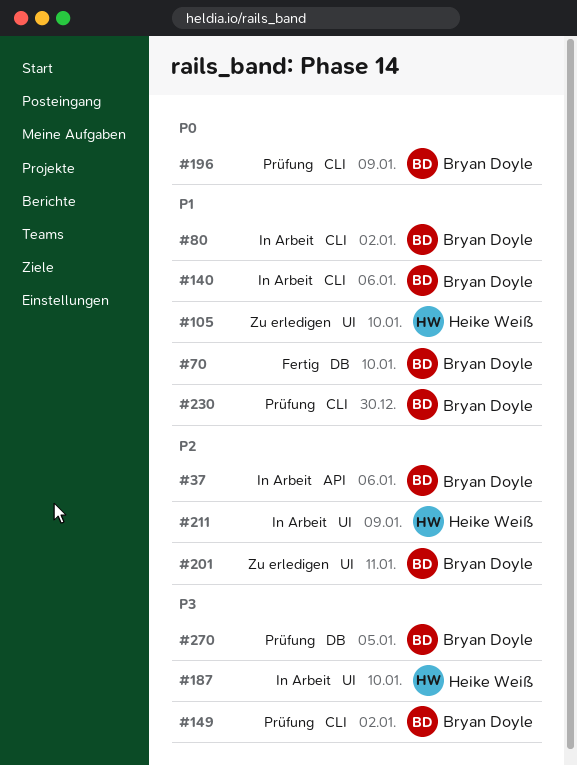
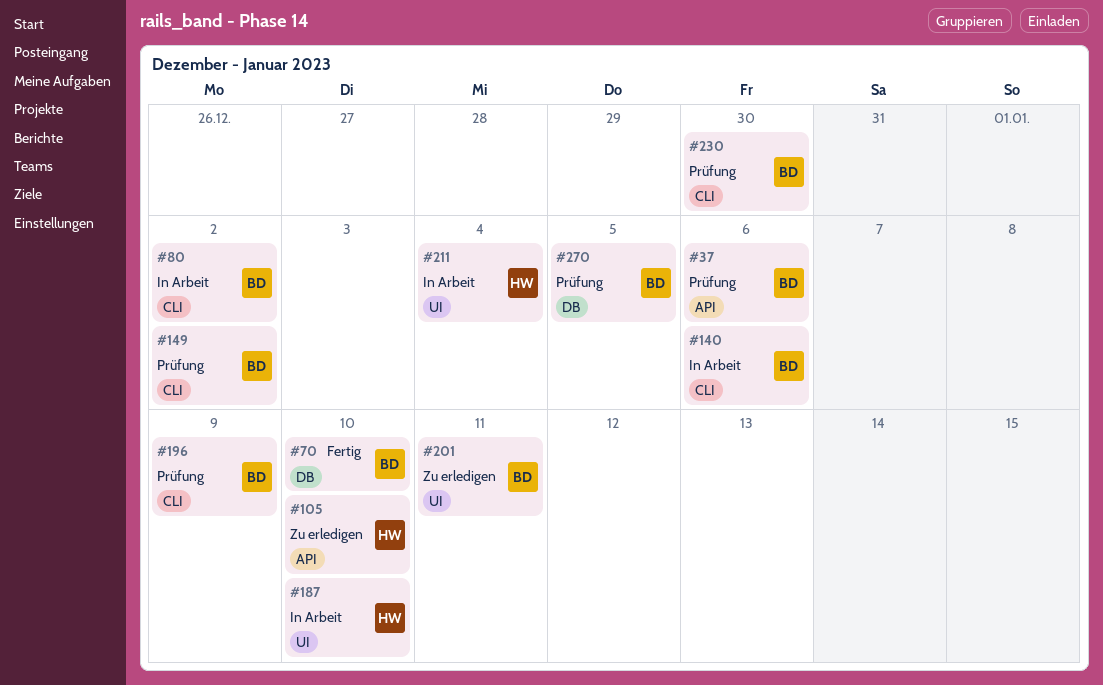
#37, status: In Arbeit -> Prüfung
#105, label: UI -> API
#211, due: Jan 9 -> Jan 4

